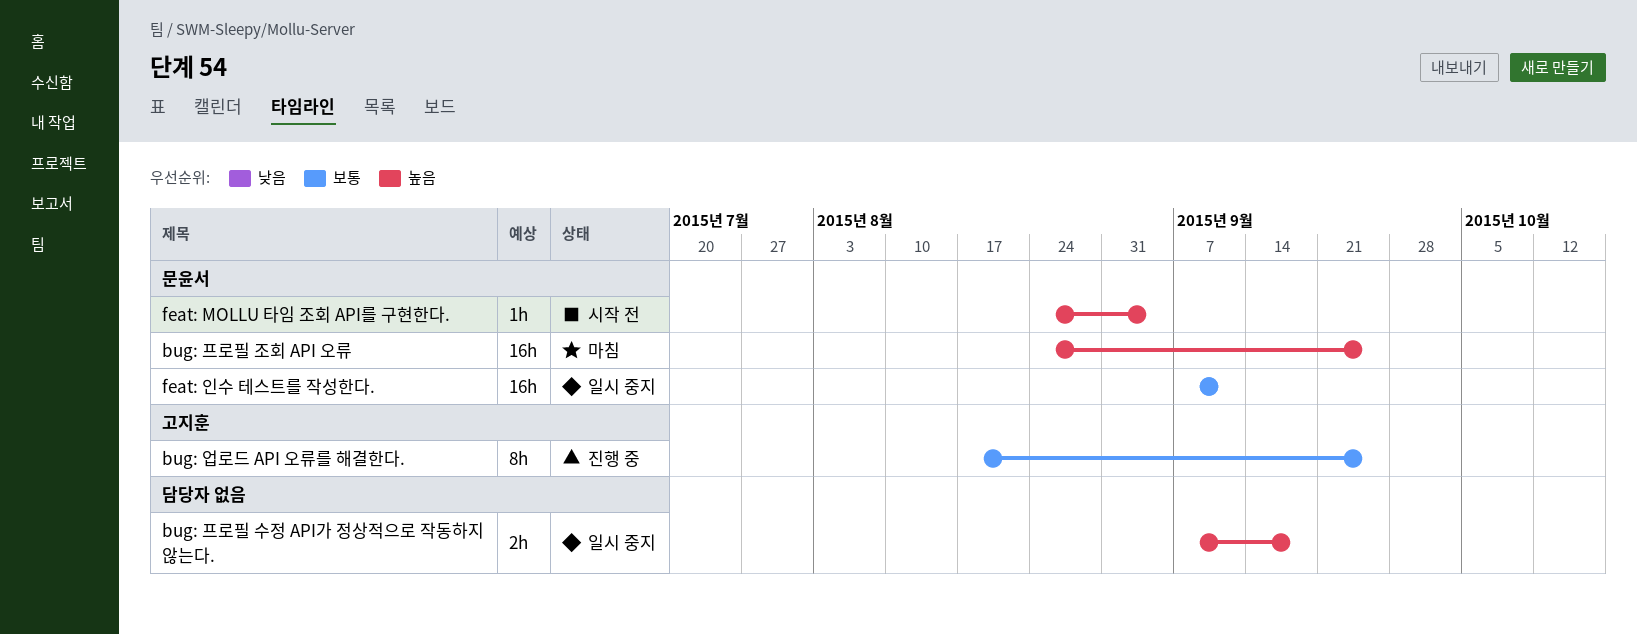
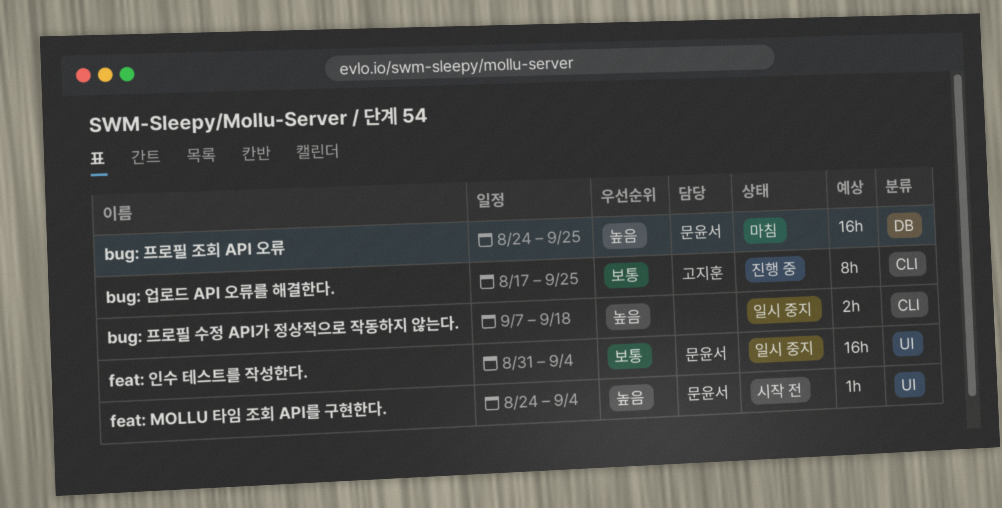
feat: 인수 테스트를 작성한다., start: Sep 7 -> Aug 31
feat: 인수 테스트를 작성한다., due: Sep 11 -> Sep 4

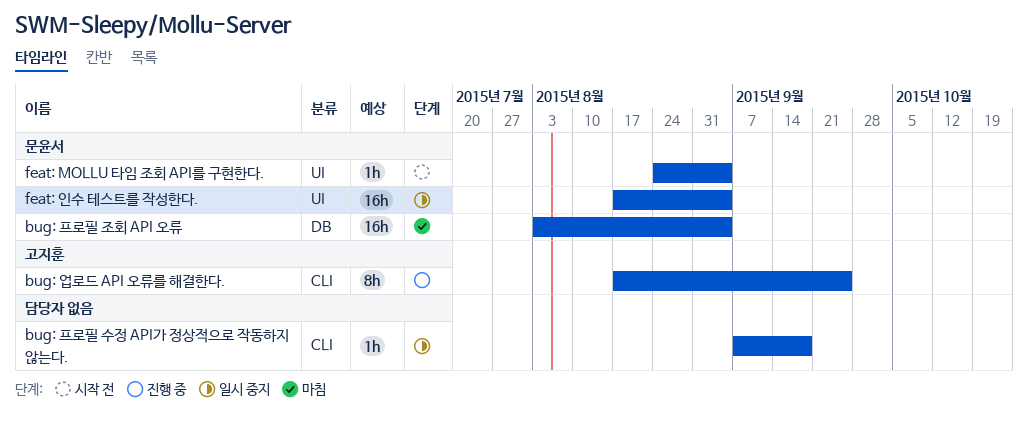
bug: 프로필 수정 API가 정상적으로 작동하지 않는다., estimate: 2h -> 1h
bug: 프로필 조회 API 오류, start: Aug 24 -> Aug 3
bug: 프로필 조회 API 오류, due: Sep 25 -> Sep 4
feat: 인수 테스트를 작성한다., start: Aug 31 -> Aug 17

